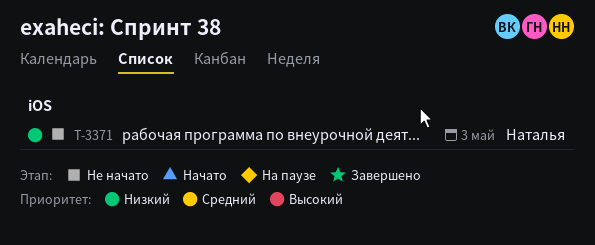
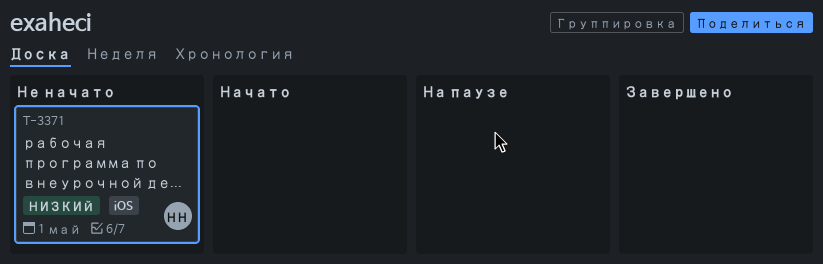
T-3371, due: May 3 -> May 1

